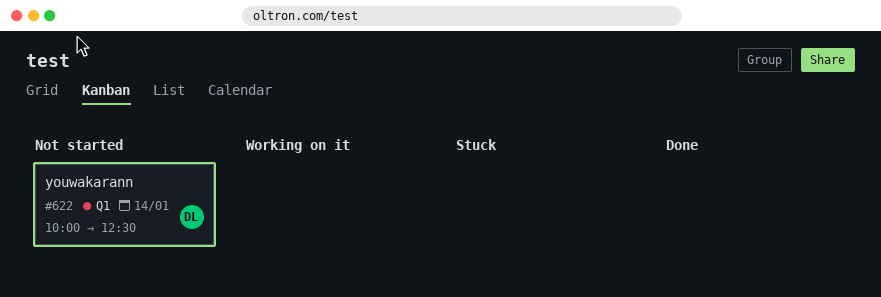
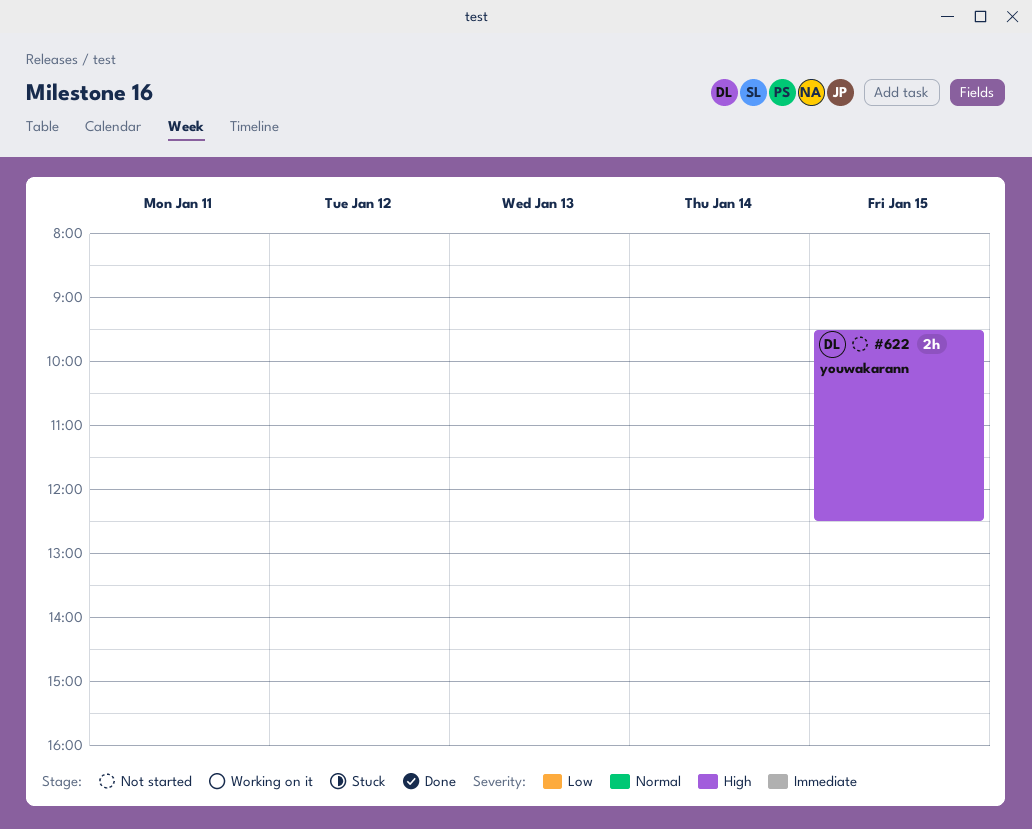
#622, day: Jan 14 -> Jan 15
#622, begins: 10:00 -> 09:30

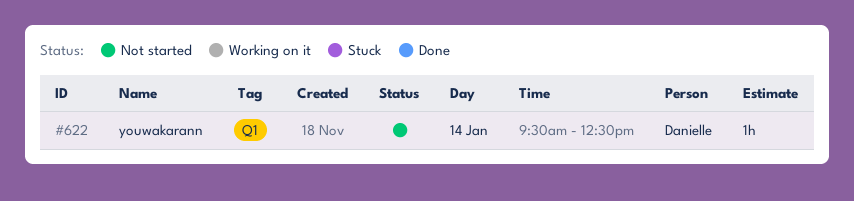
#622, estimate: 2h -> 1h
#622, day: Jan 15 -> Jan 14

